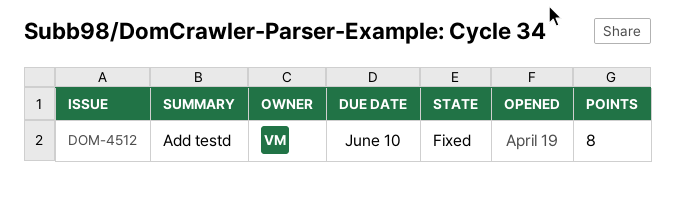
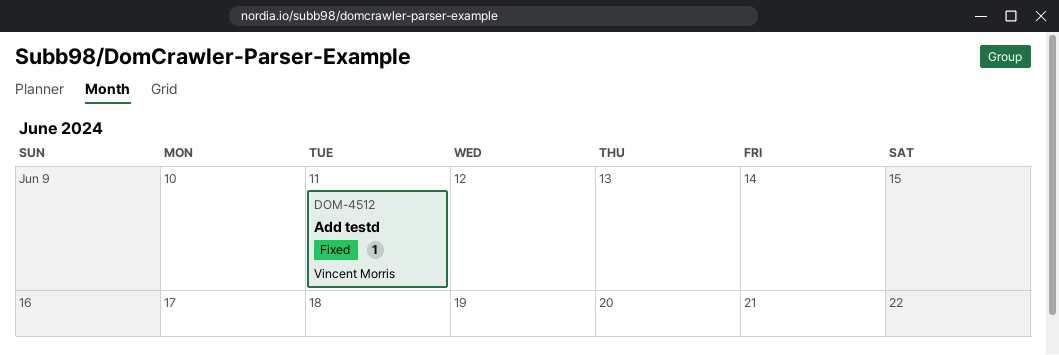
DOM-4512, estimate: 8 -> 1
DOM-4512, due: Jun 10 -> Jun 11

